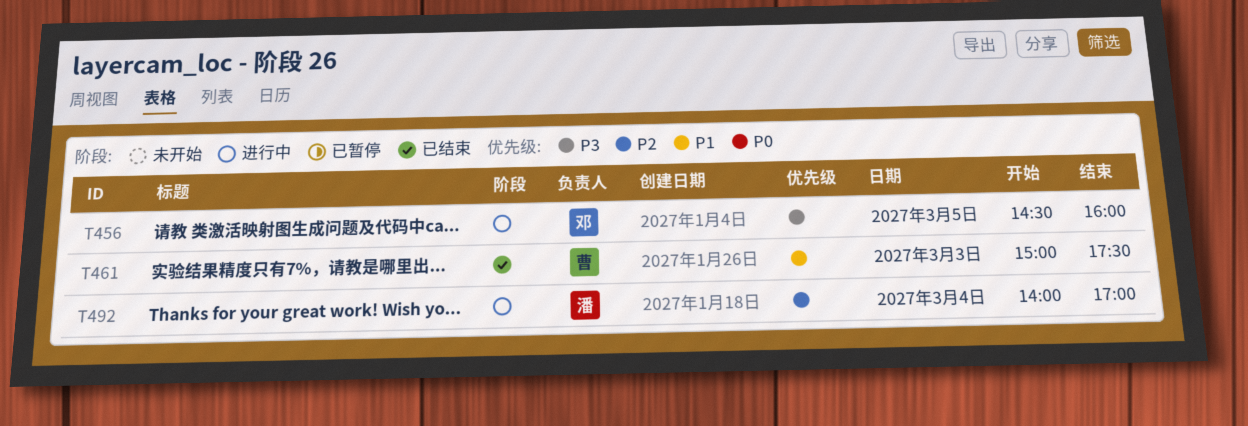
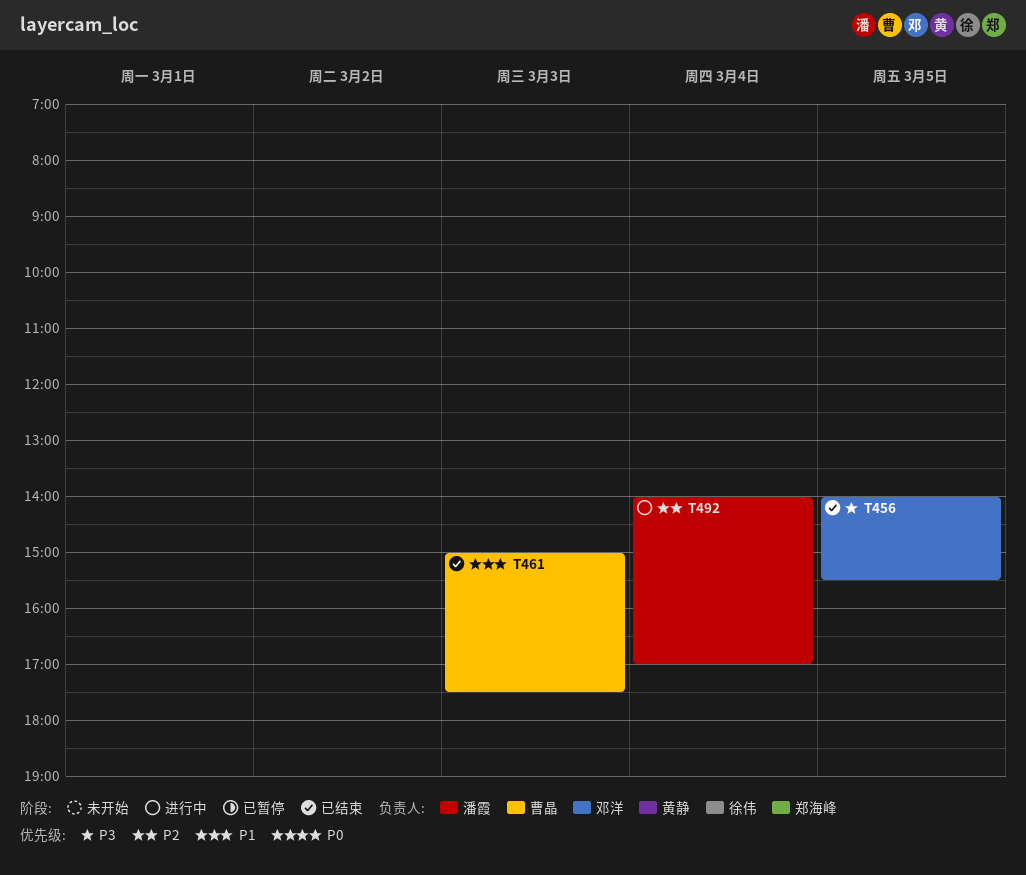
T456, status: 进行中 -> 已结束
T456, begins: 14:30 -> 14:00
T456, ends: 16:00 -> 15:30

